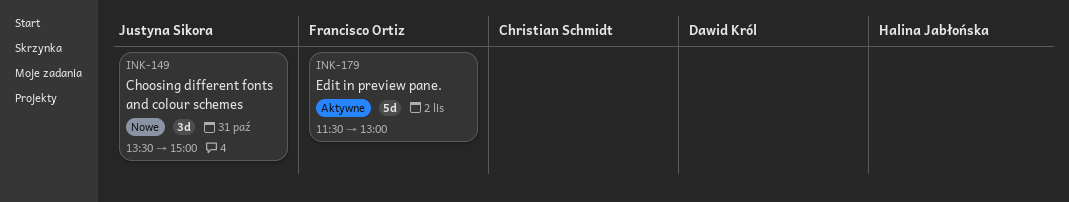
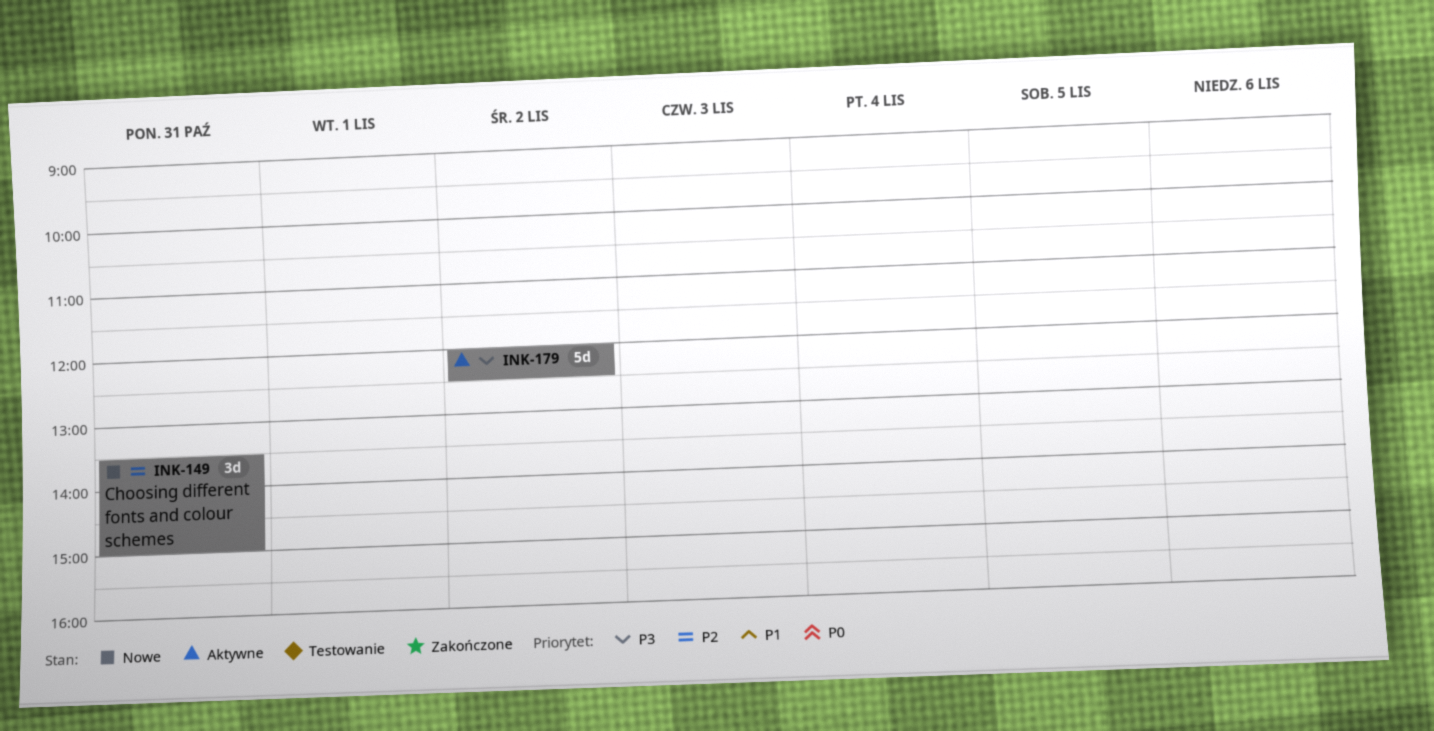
INK-179, begins: 11:30 -> 12:00
INK-179, ends: 13:00 -> 12:30

